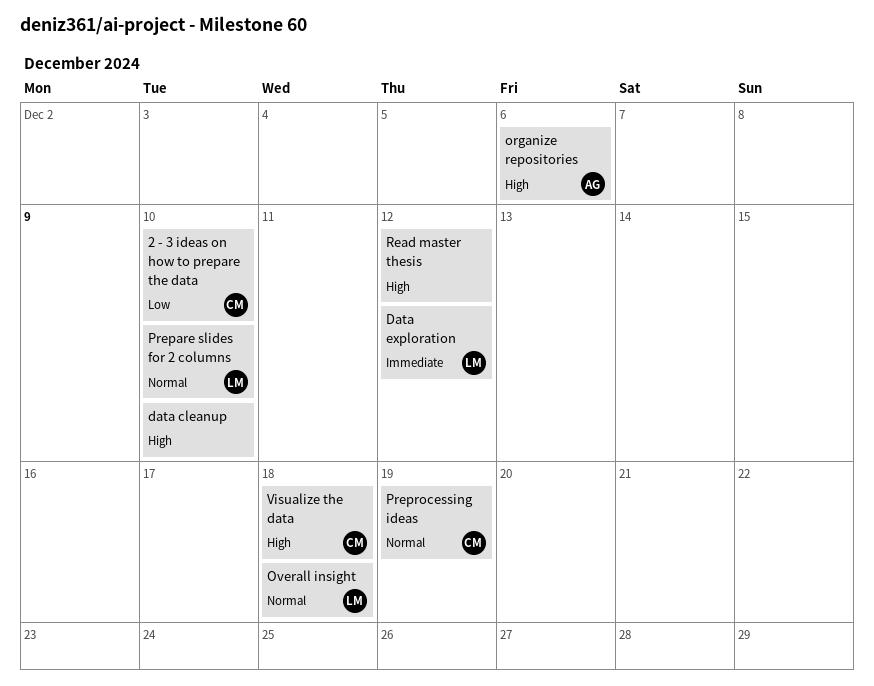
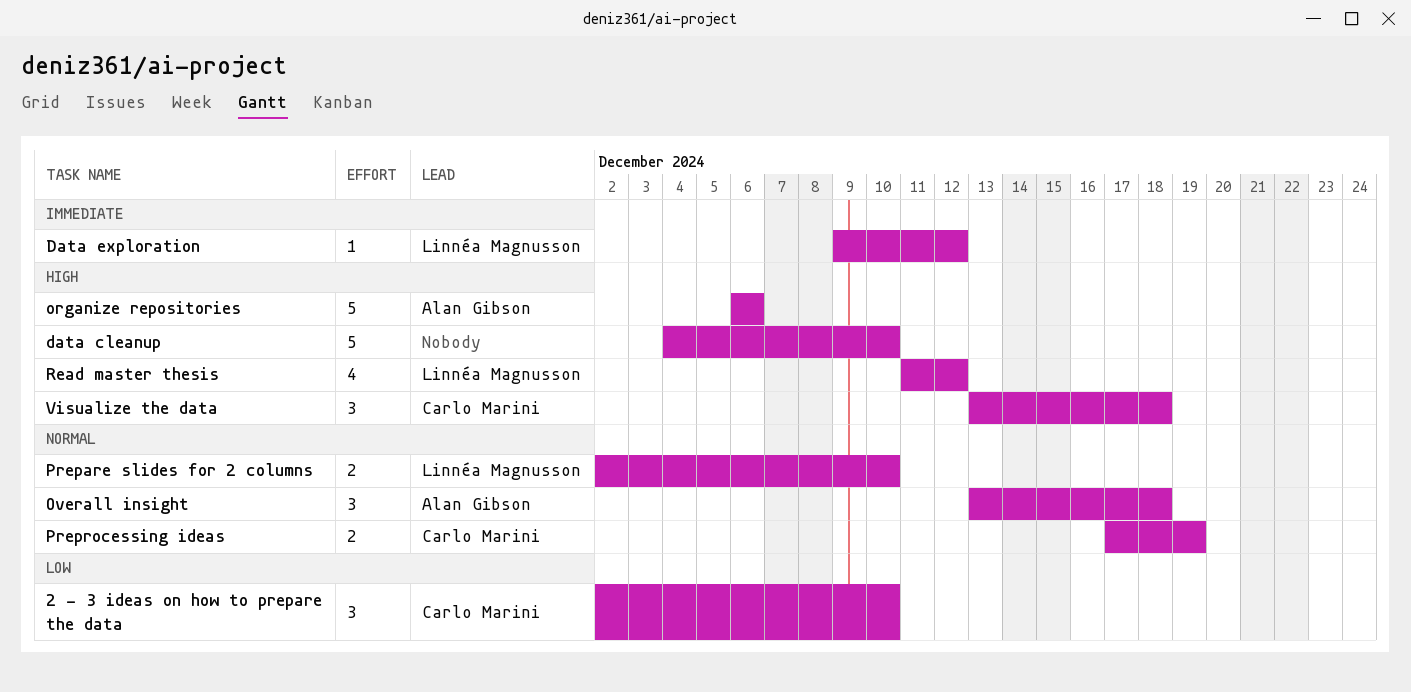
Overall insight, owner: Linnéa Magnusson -> Alan Gibson
Read master thesis, owner: none -> Linnéa Magnusson

